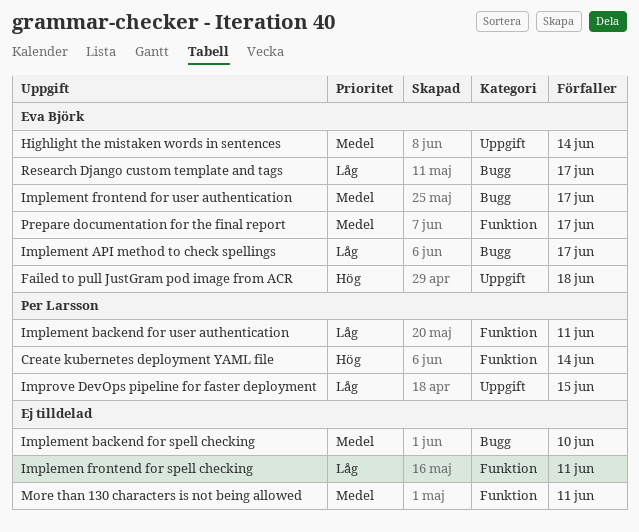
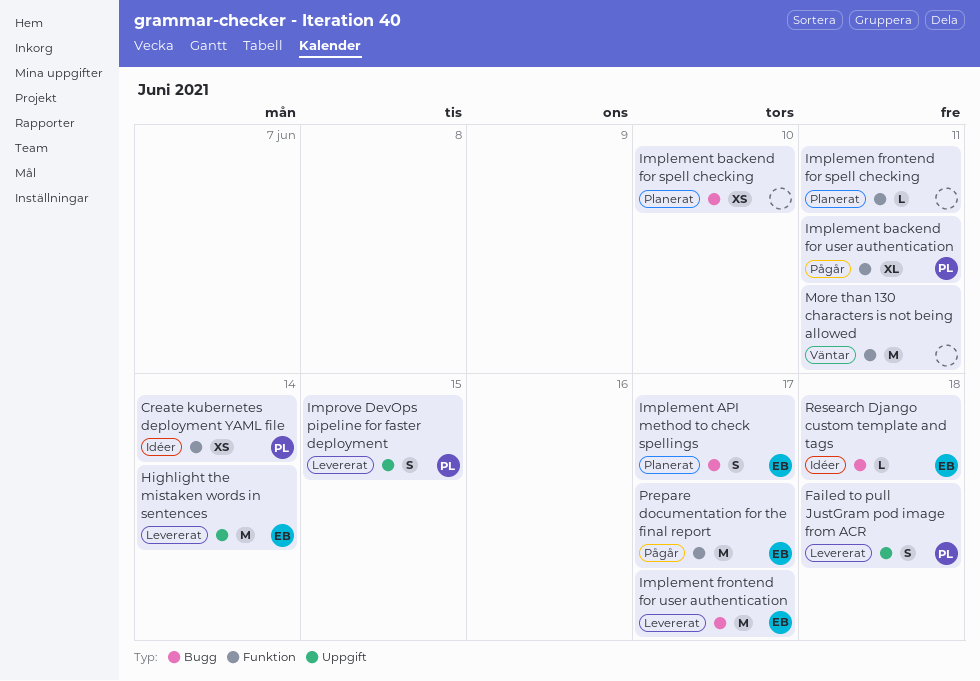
Failed to pull JustGram pod image from ACR, owner: Eva Björk -> Per Larsson
Research Django custom template and tags, due: Jun 17 -> Jun 18

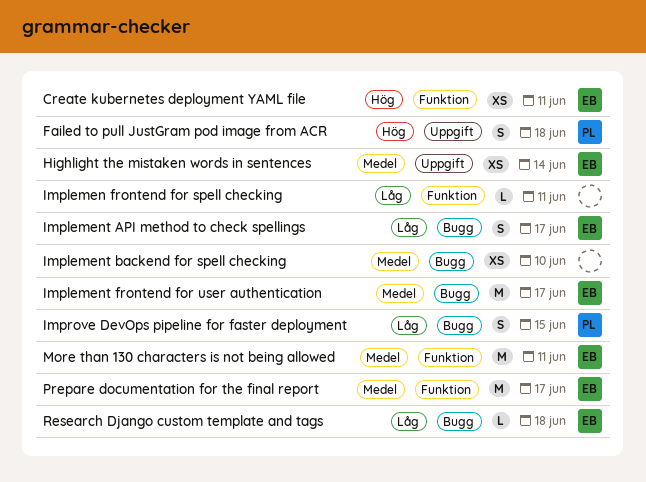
Create kubernetes deployment YAML file, owner: PL -> EB
Create kubernetes deployment YAML file, due: Jun 14 -> Jun 11
Highlight the mistaken words in sentences, estimate: M -> XS
Implement backend for user authentication: present -> none
Improve DevOps pipeline for faster deployment, label: Uppgift -> Bugg
More than 130 characters is not being allowed, owner: none -> EB

